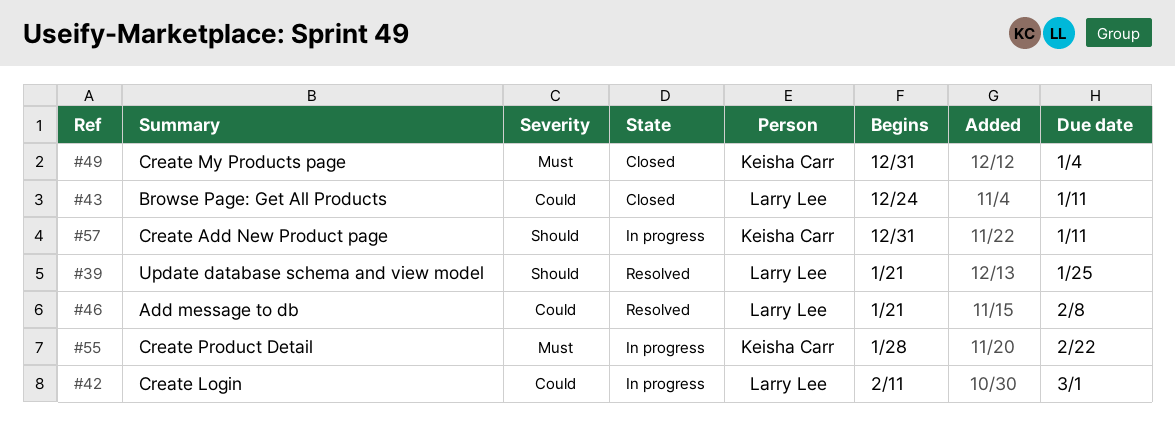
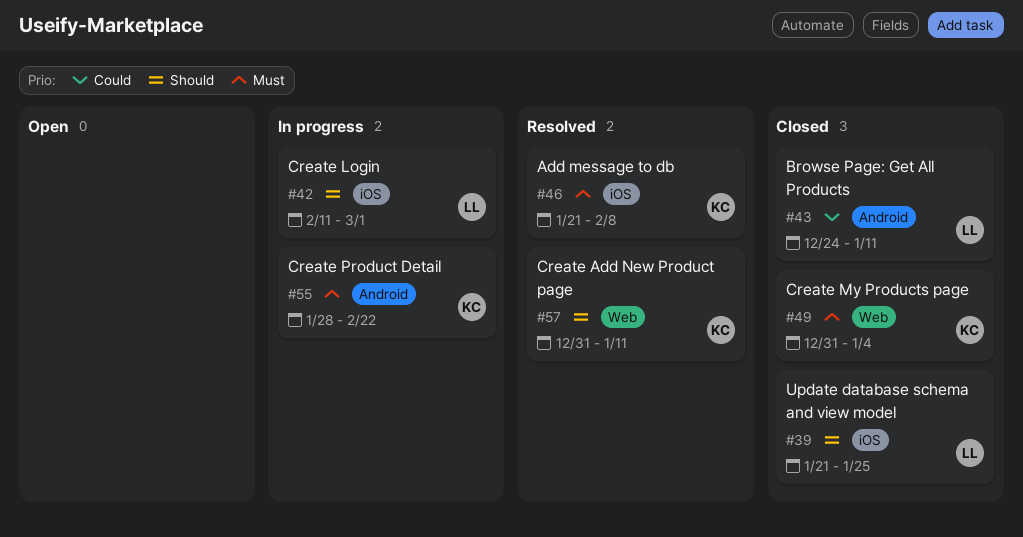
#39, status: Resolved -> Closed
#42, priority: Could -> Should
#46, owner: Larry Lee -> Keisha Carr
#46, priority: Could -> Must
#57, status: In progress -> Resolved

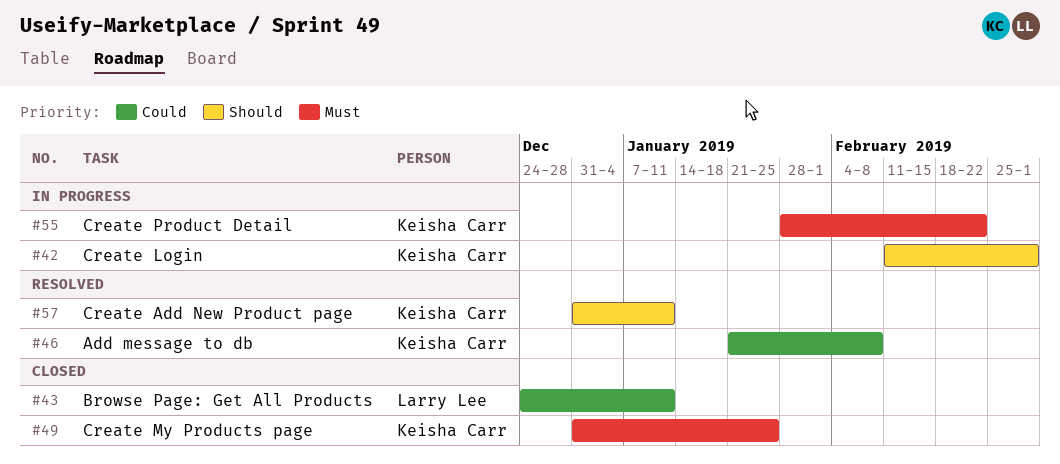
#39: present -> none
#42, owner: Larry Lee -> Keisha Carr
#46, priority: Must -> Could
#49, due: Jan 4 -> Jan 25

